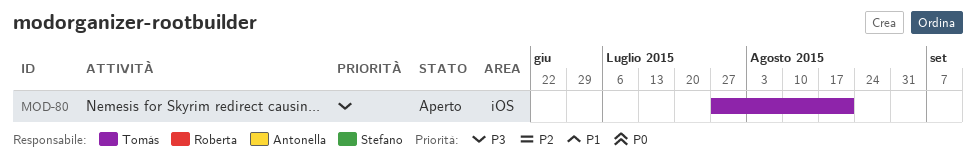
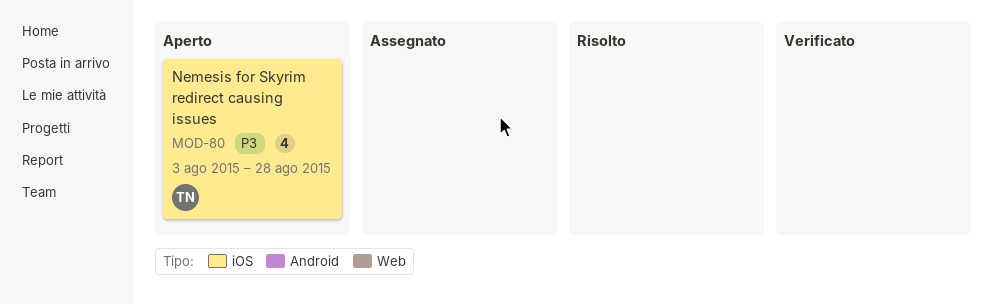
MOD-80, start: Jul 27 -> Aug 3
MOD-80, due: Aug 21 -> Aug 28

